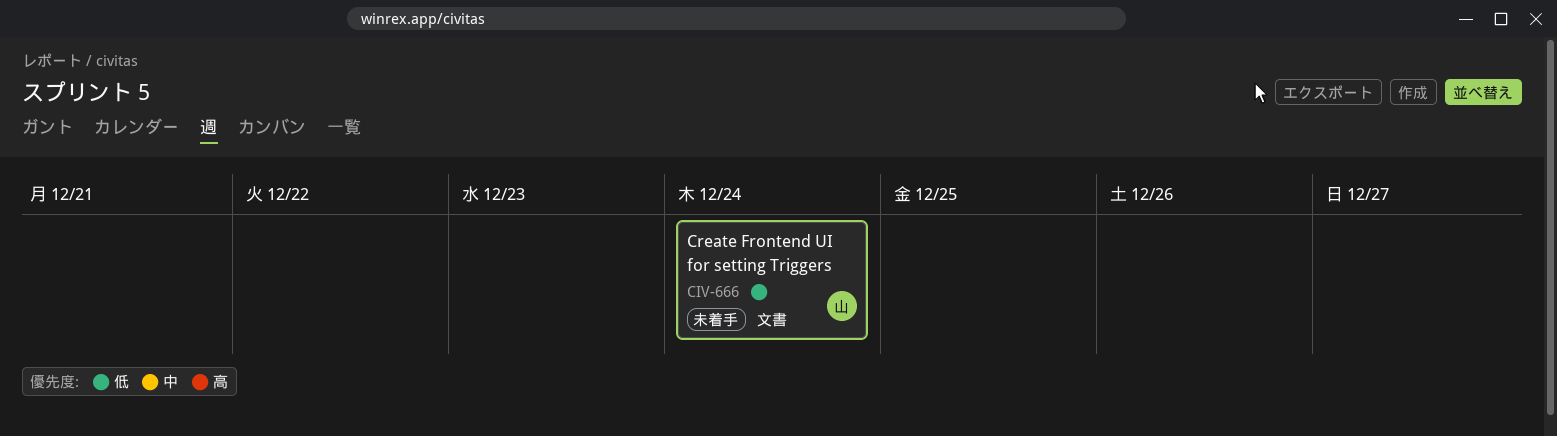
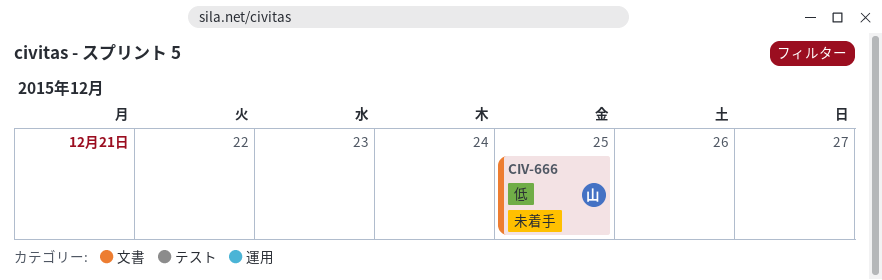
CIV-666, due: Dec 24 -> Dec 25

